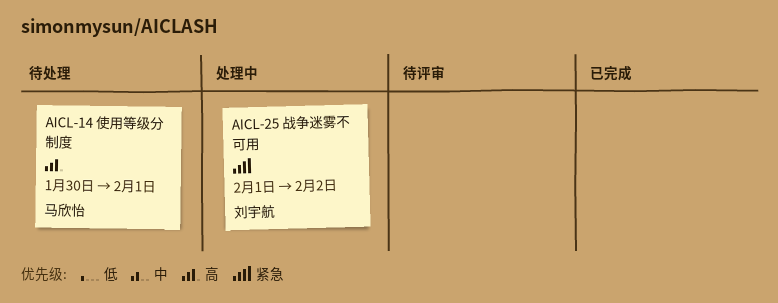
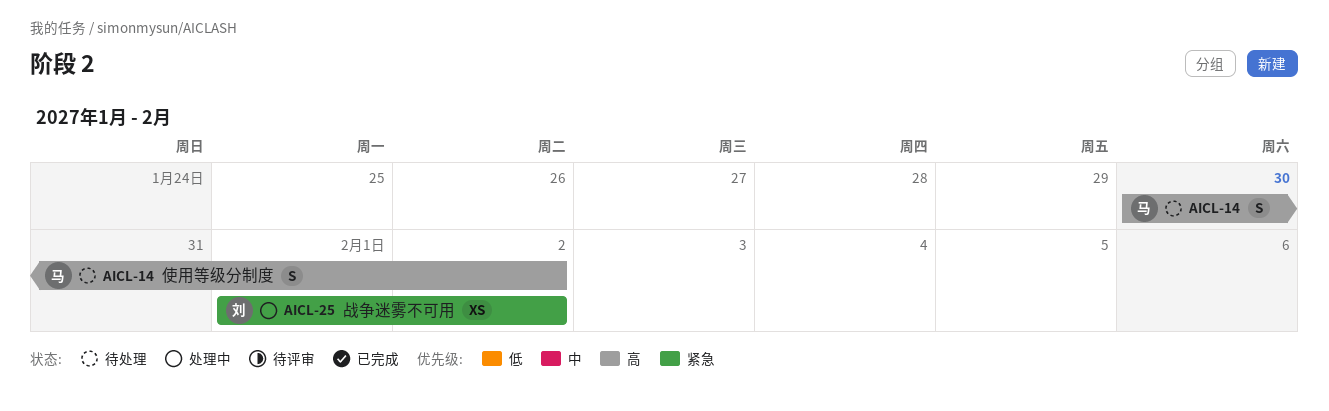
AICL-14, due: Feb 1 -> Feb 2

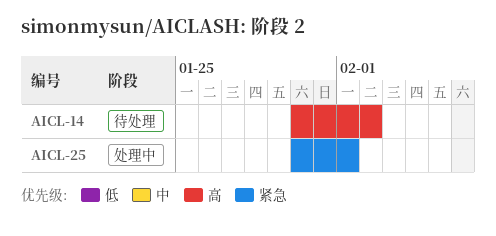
AICL-25, start: Feb 1 -> Jan 30
AICL-25, due: Feb 2 -> Feb 1

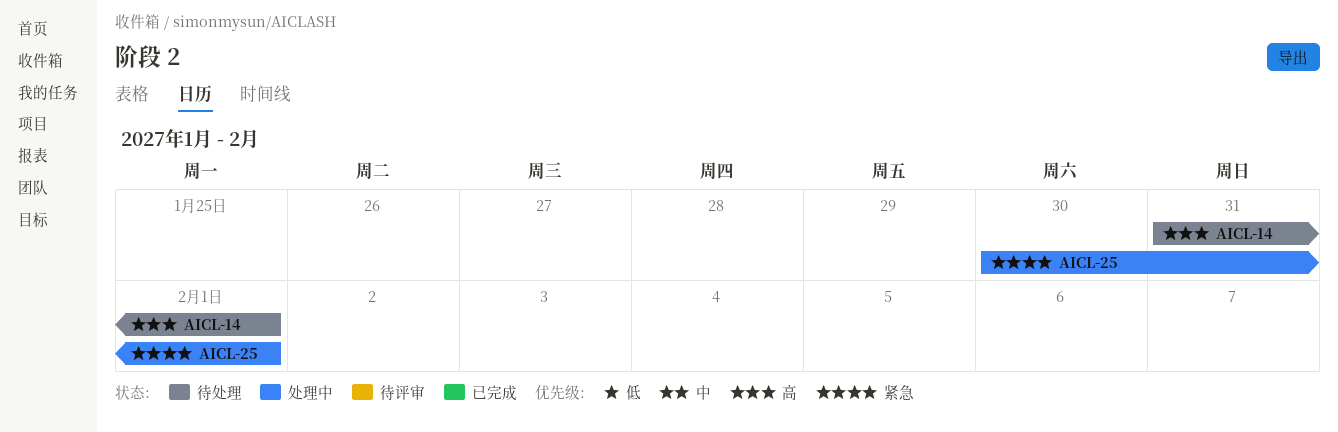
AICL-14, start: Jan 30 -> Jan 31
AICL-14, due: Feb 2 -> Feb 1

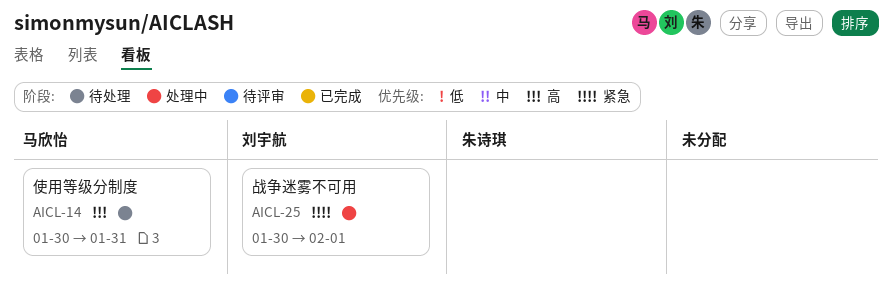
AICL-14, start: Jan 31 -> Jan 30
AICL-14, due: Feb 1 -> Jan 31

